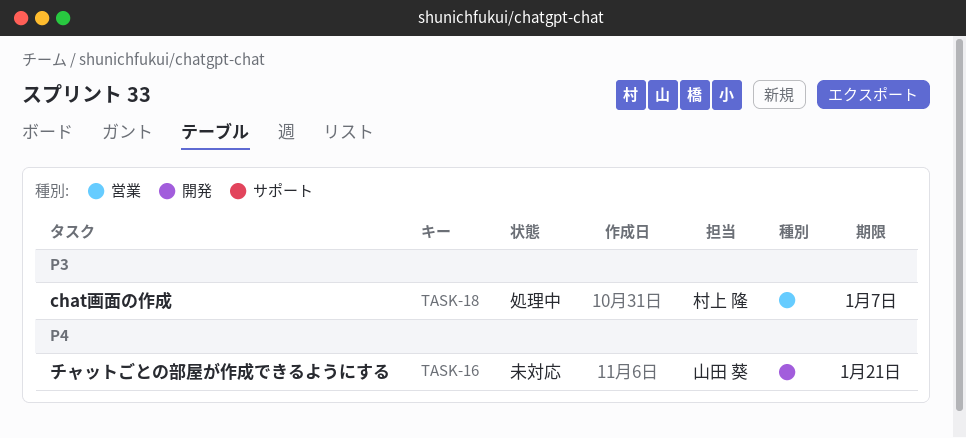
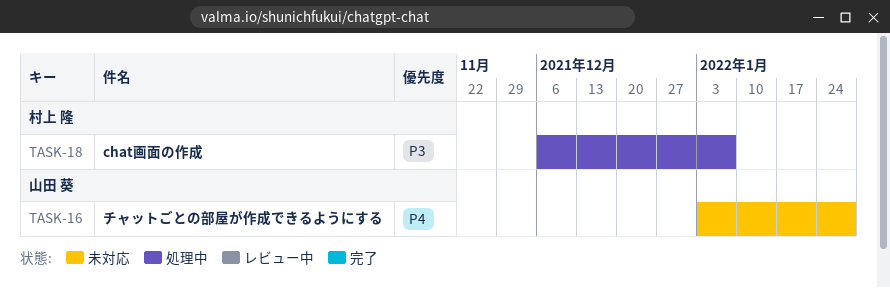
TASK-16, due: Jan 21 -> Jan 28

